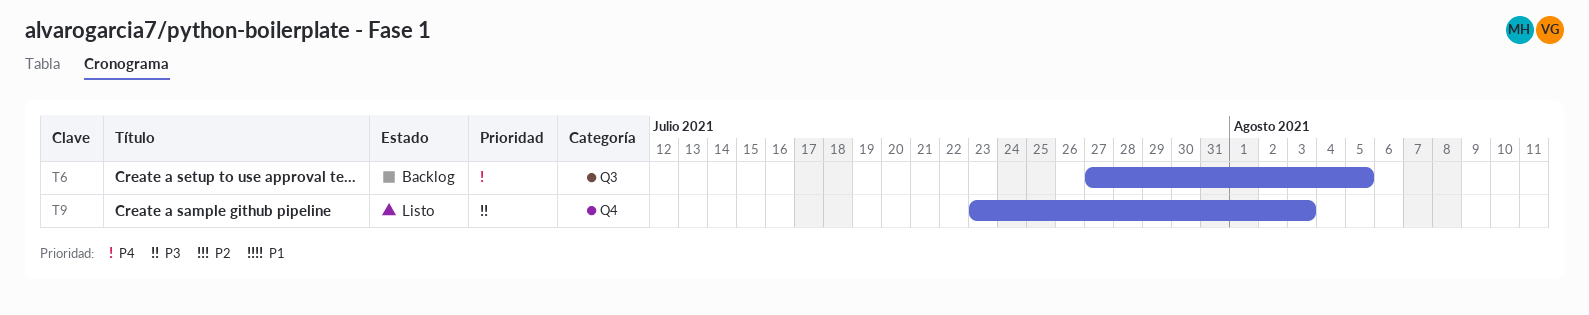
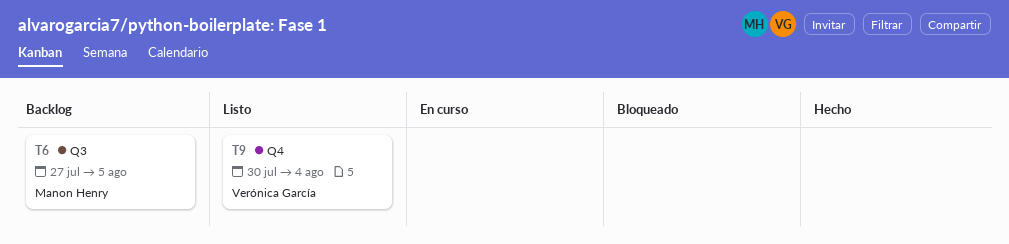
T9, start: Jul 23 -> Jul 30
T9, due: Aug 3 -> Aug 4

